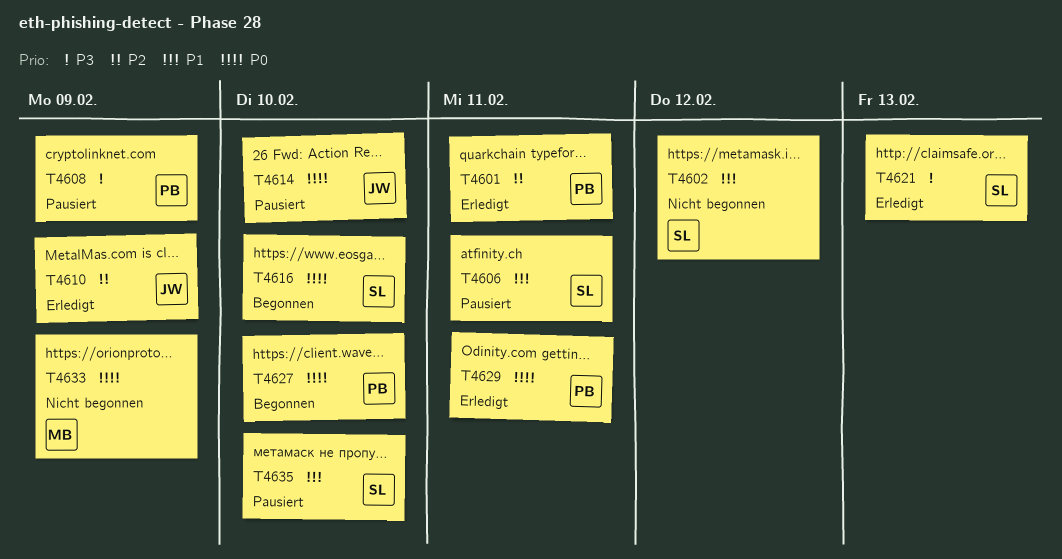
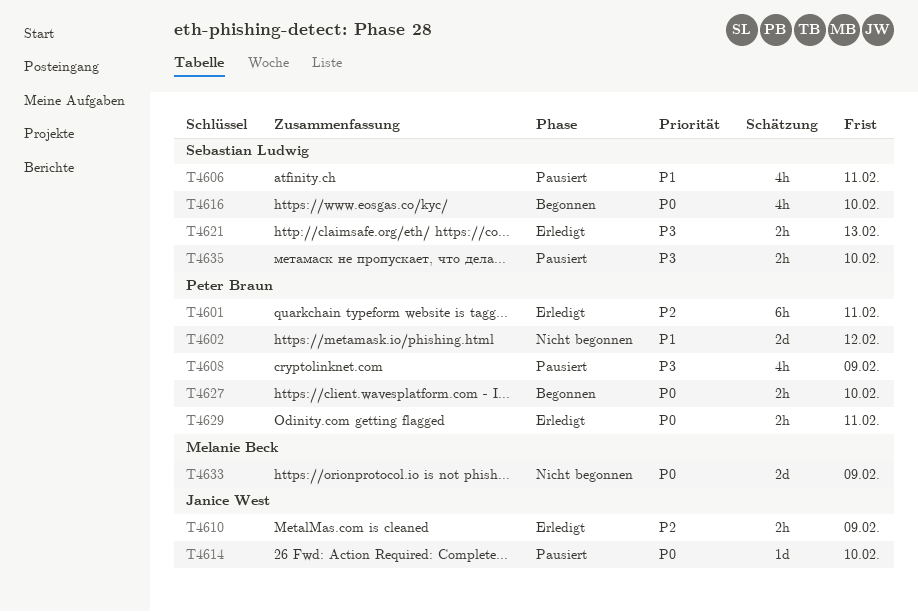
T4602, owner: Sebastian Ludwig -> Peter Braun
T4635, priority: P1 -> P3

